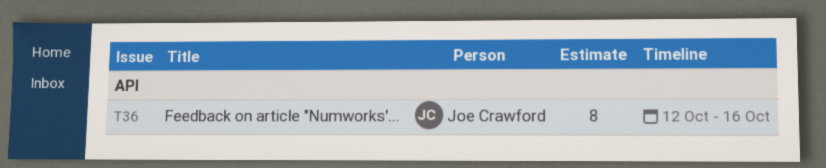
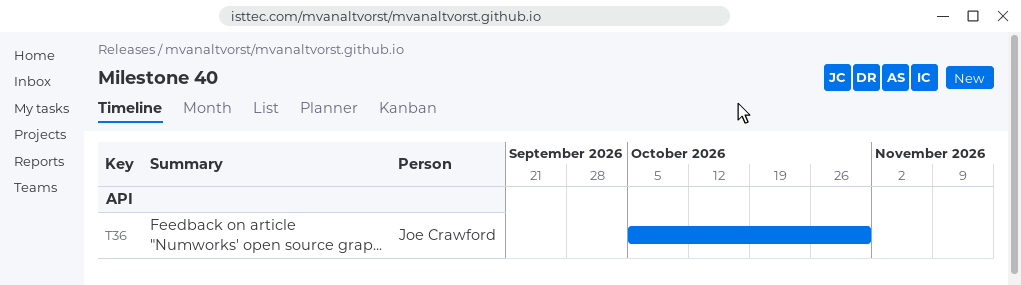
T36, start: Oct 12 -> Oct 5
T36, due: Oct 16 -> Oct 30

